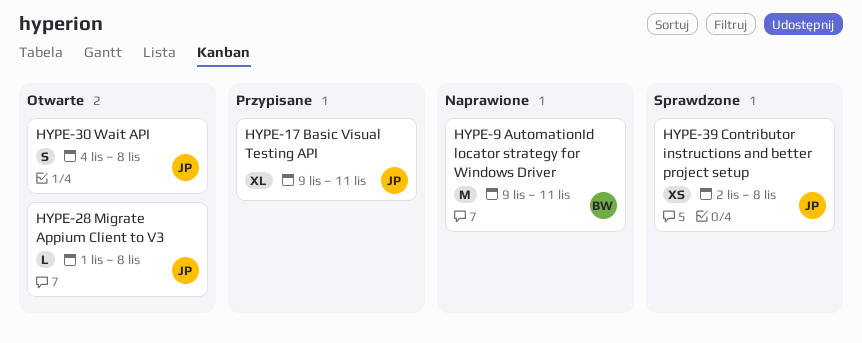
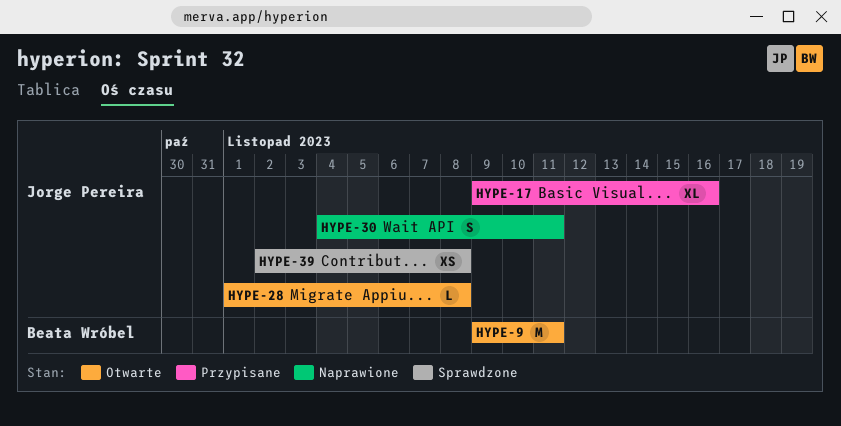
HYPE-9, status: Naprawione -> Otwarte
HYPE-17, due: Nov 11 -> Nov 16
HYPE-30, status: Otwarte -> Naprawione
HYPE-30, due: Nov 8 -> Nov 11

